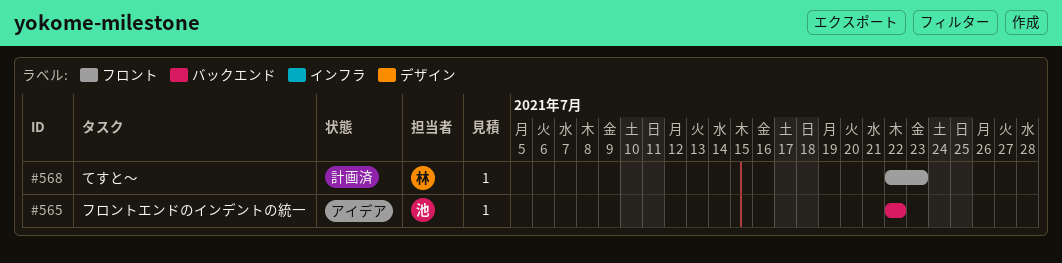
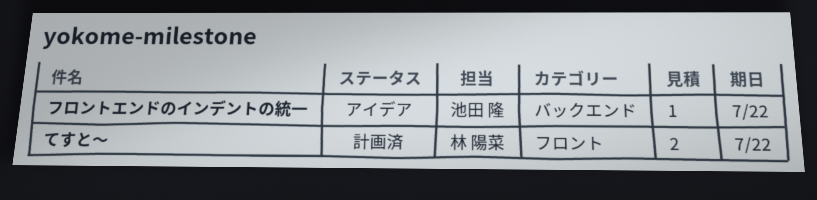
てすと〜, estimate: 1 -> 2
てすと〜, due: Jul 23 -> Jul 22

